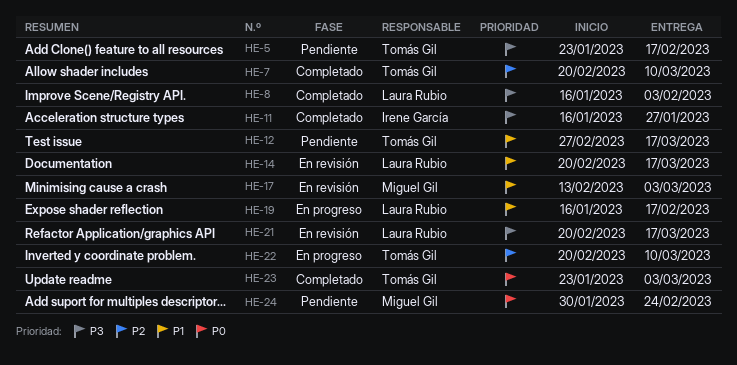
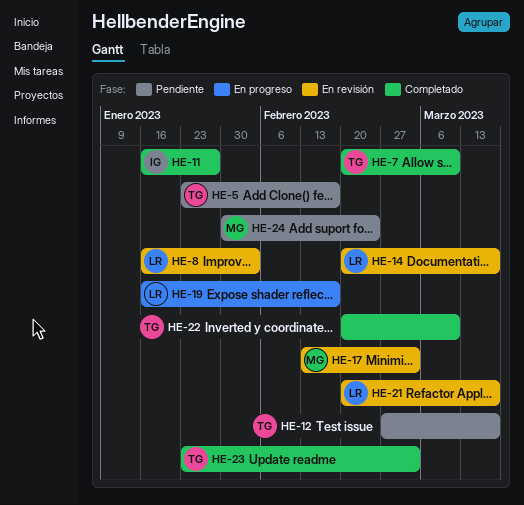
HE-8, status: Completado -> En revisión
HE-22, status: En progreso -> Completado

